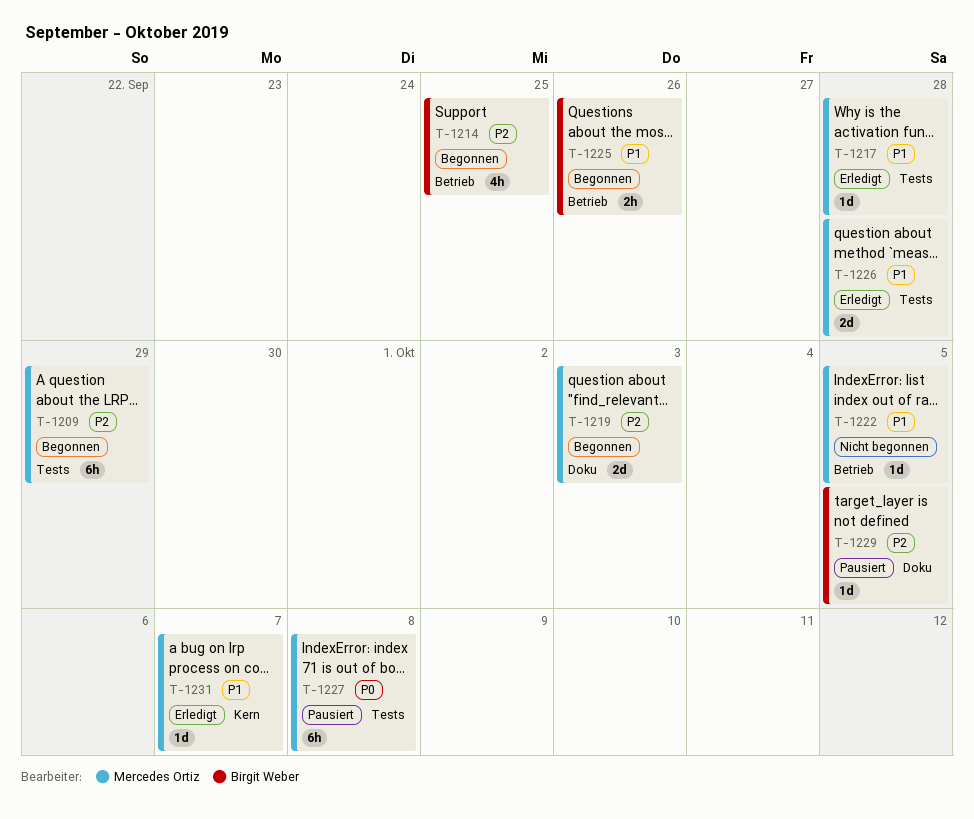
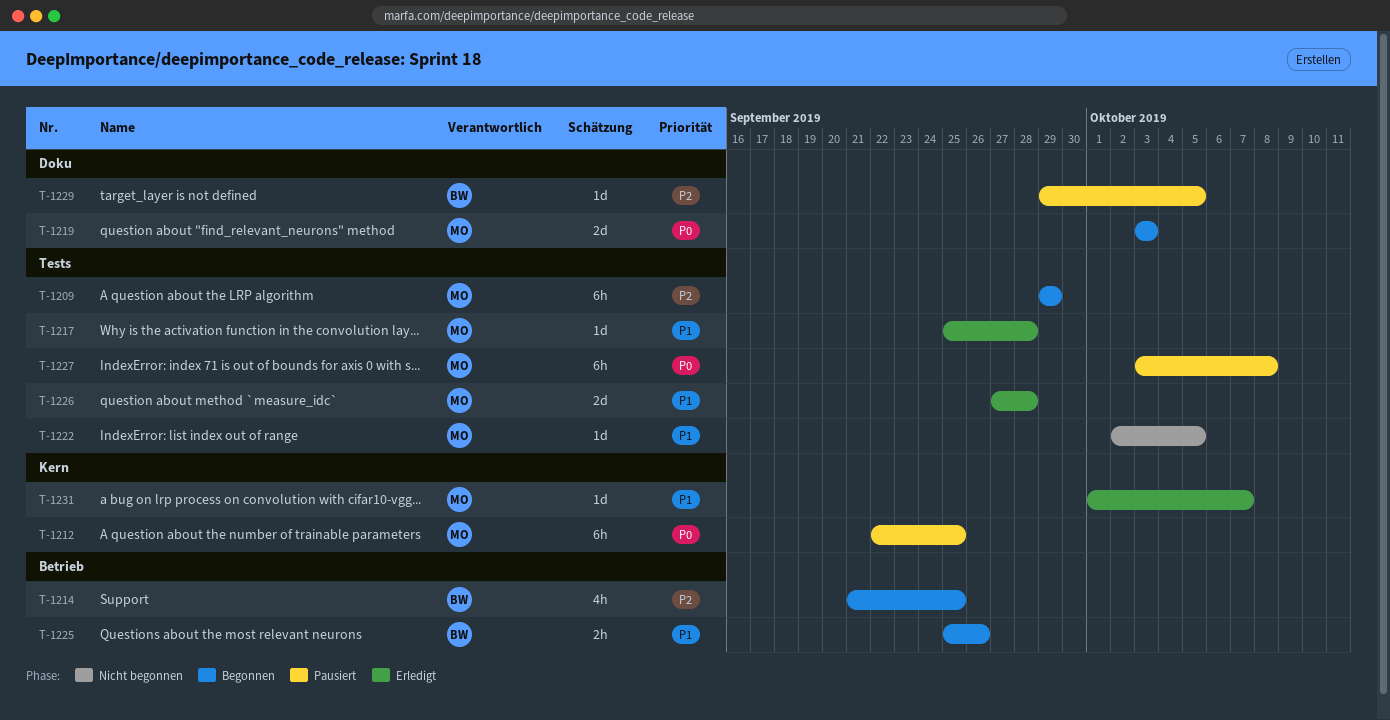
T-1212: none -> present
T-1219, priority: P2 -> P0
T-1222, label: Betrieb -> Tests

